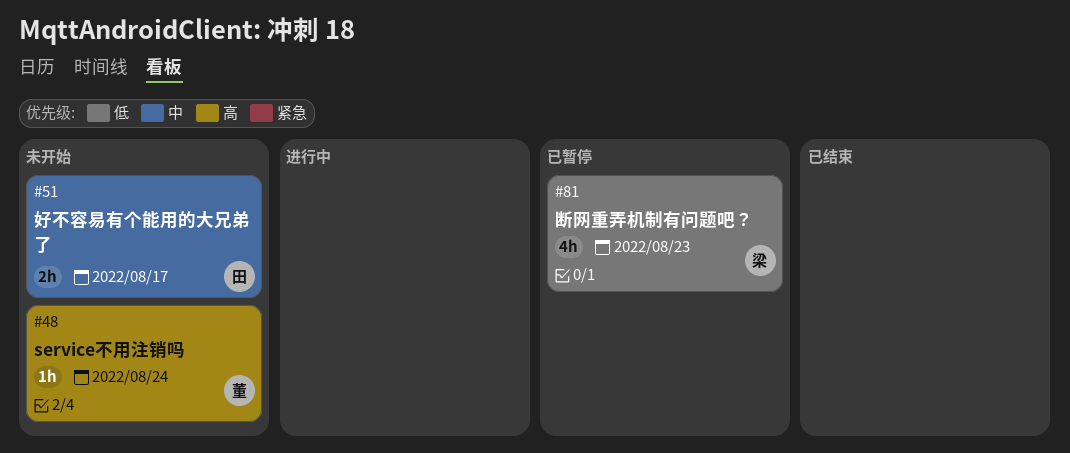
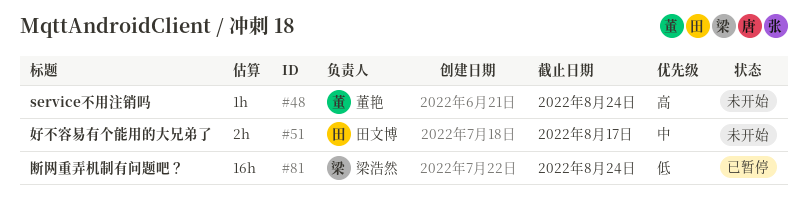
#81, estimate: 4h -> 16h
#81, due: Aug 23 -> Aug 24

